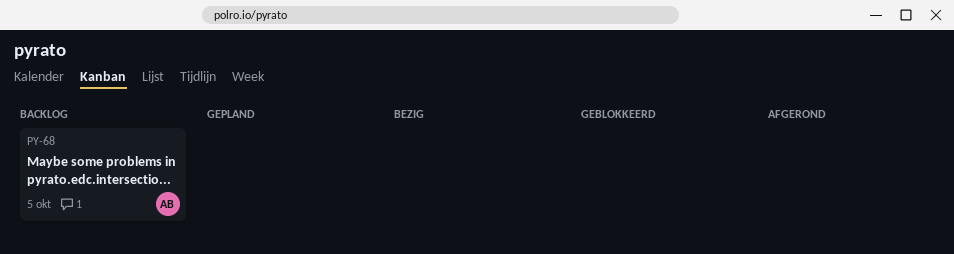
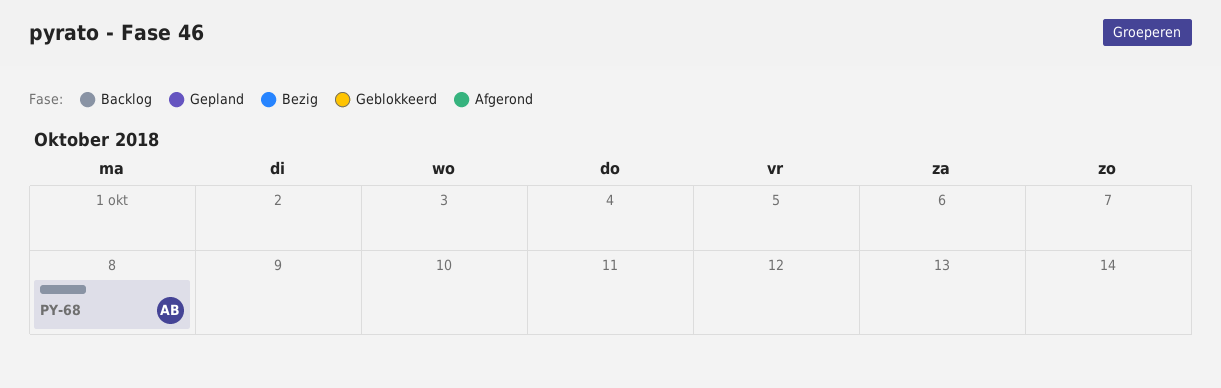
PY-68, due: Oct 5 -> Oct 8

